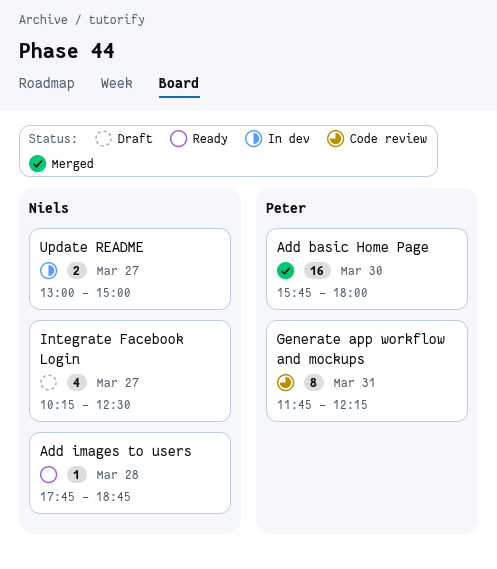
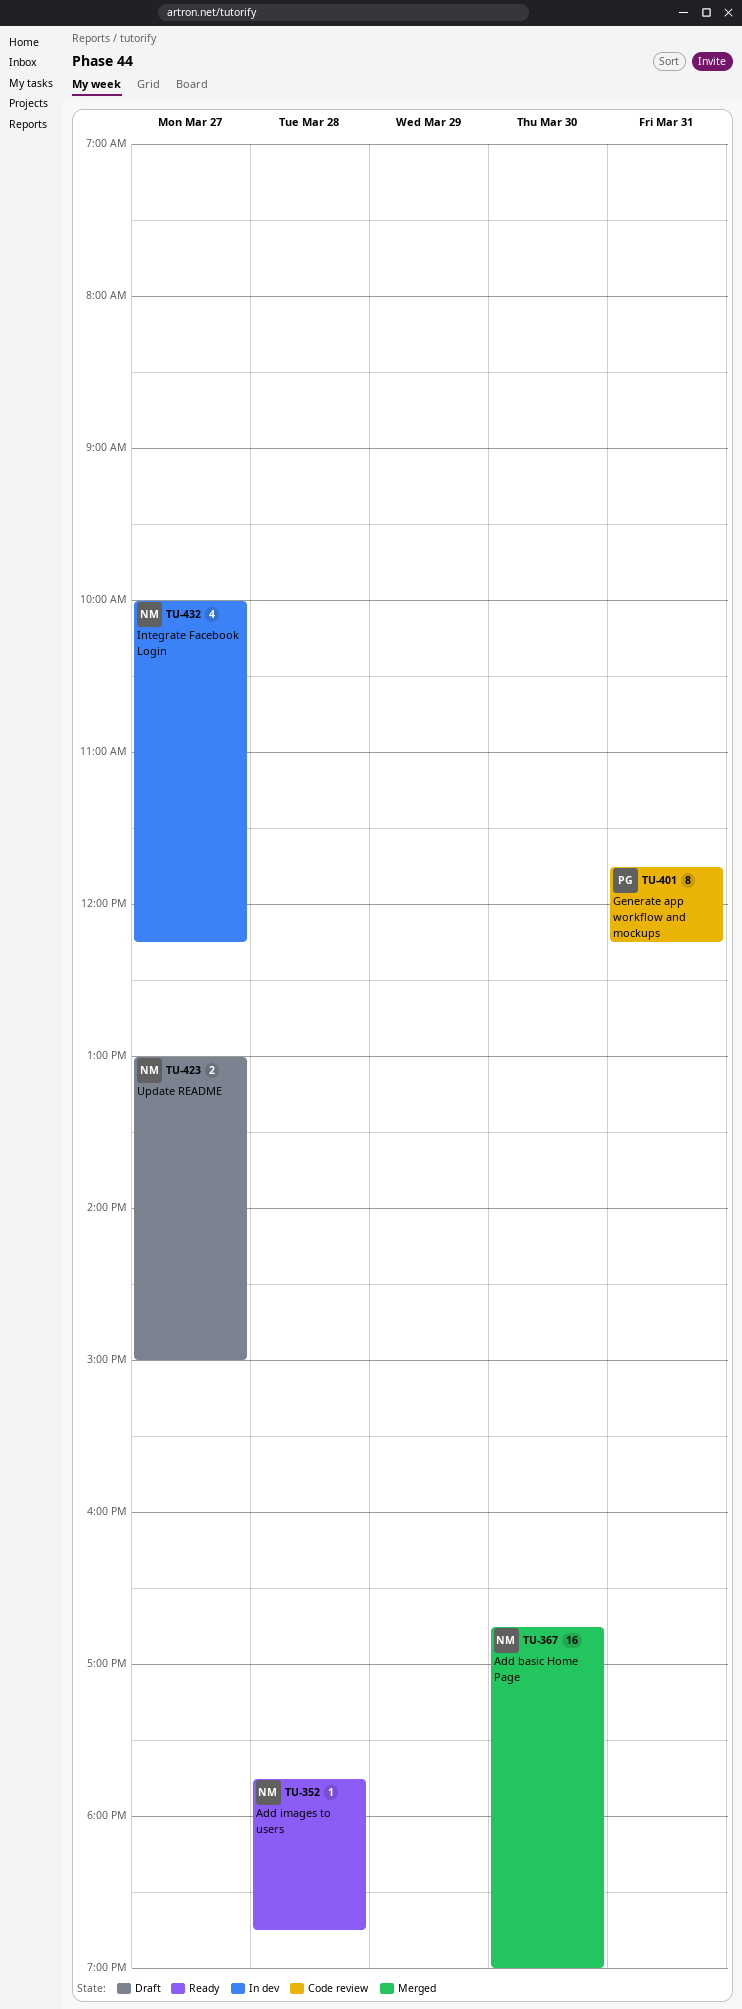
Add basic Home Page, owner: Peter -> Niels
Add basic Home Page, begins: 15:45 -> 16:45
Add basic Home Page, ends: 18:00 -> 19:00
Integrate Facebook Login, status: Draft -> In dev
Integrate Facebook Login, begins: 10:15 -> 10:00
Integrate Facebook Login, ends: 12:30 -> 12:15
Update README, status: In dev -> Draft

